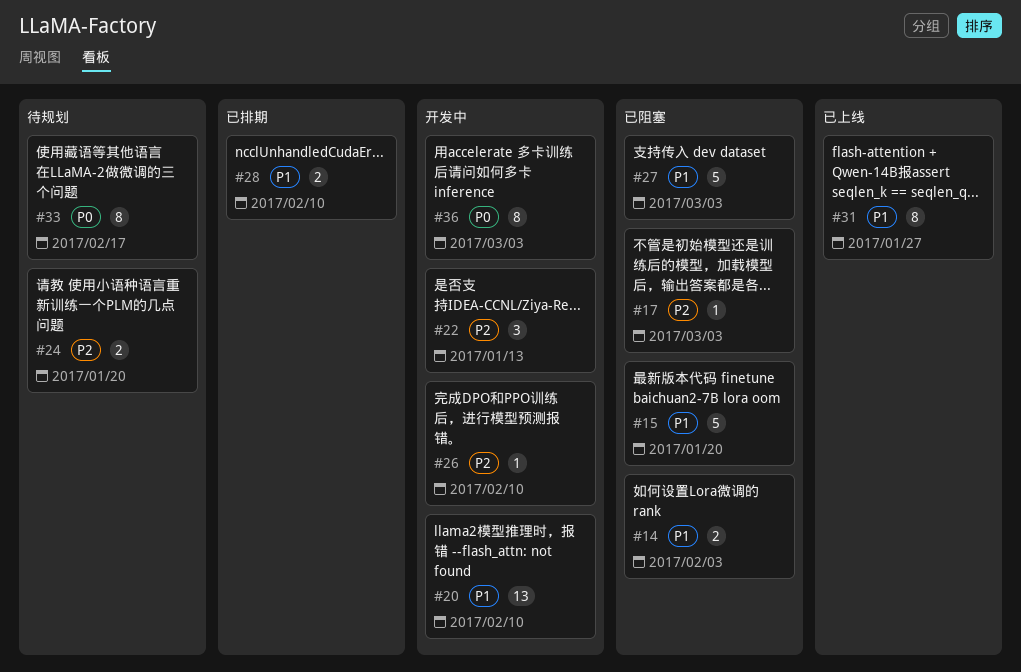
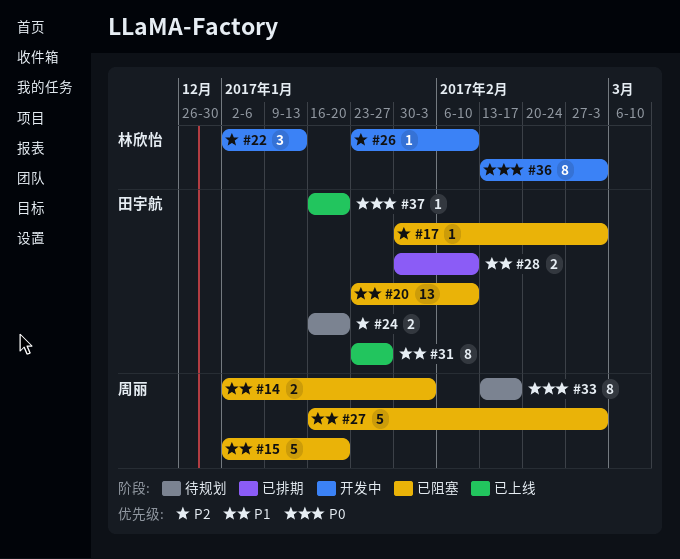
#20, status: 开发中 -> 已阻塞
#37: none -> present

